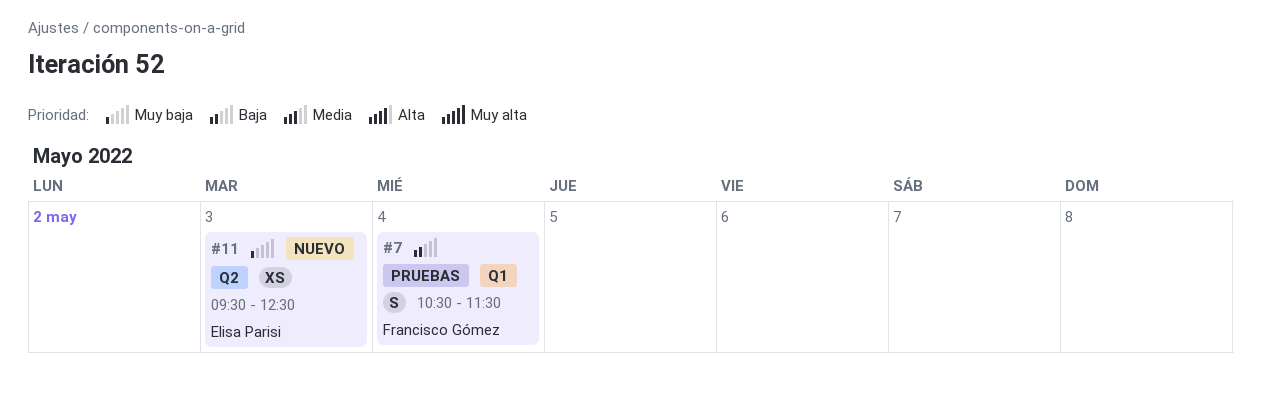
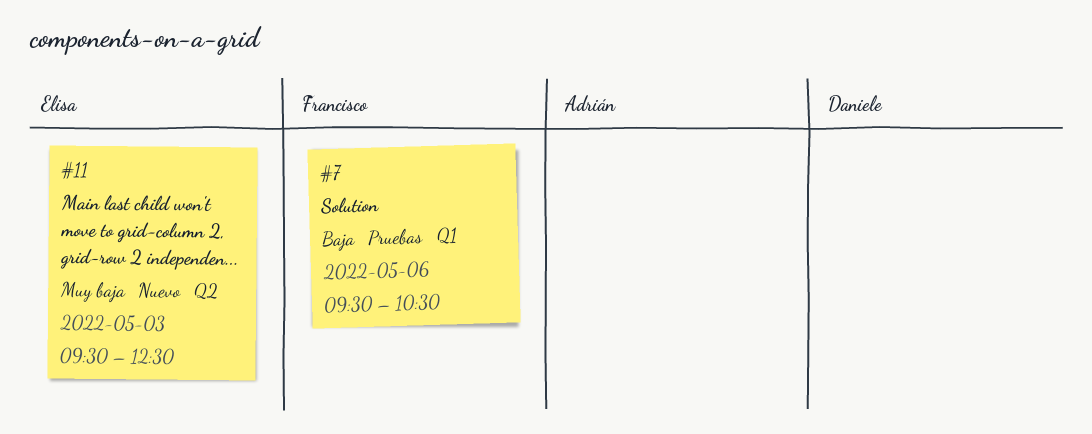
#7, day: May 4 -> May 6
#7, begins: 10:30 -> 09:30
#7, ends: 11:30 -> 10:30

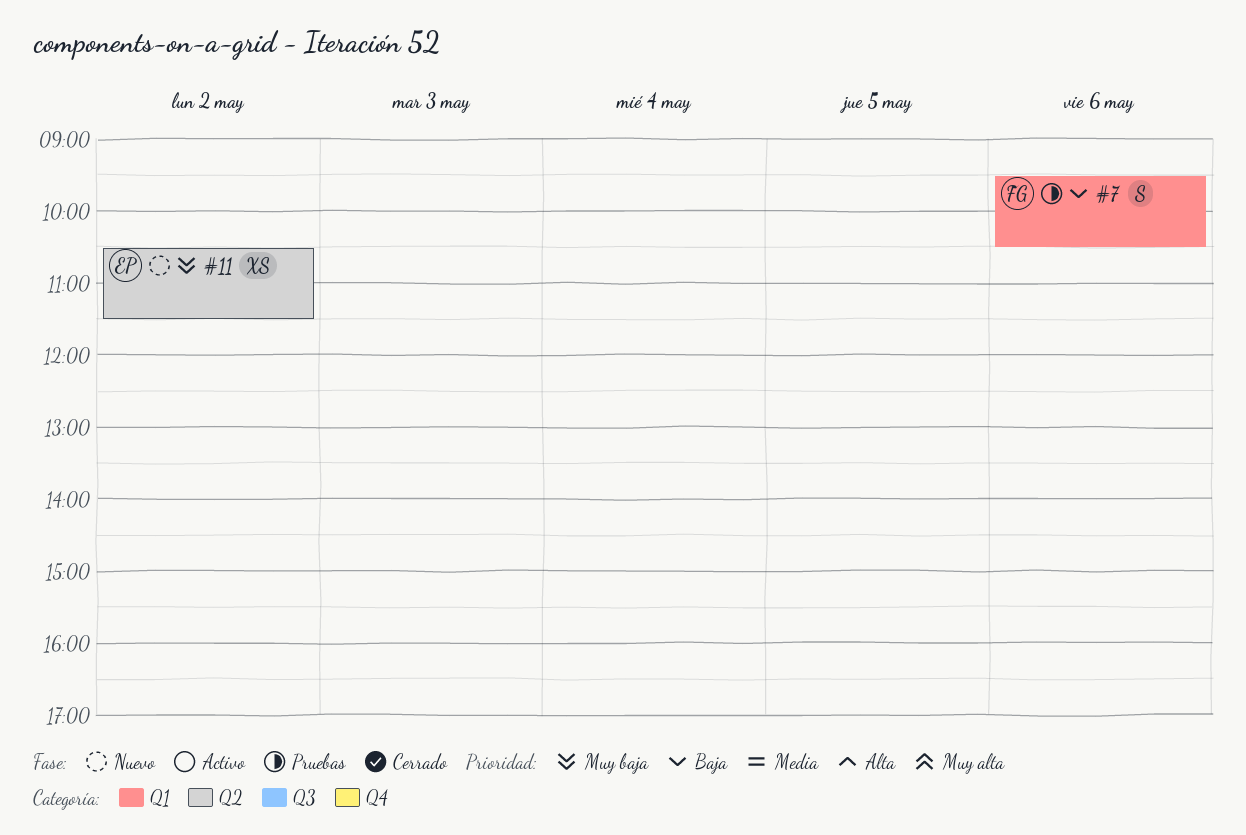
#11, day: May 3 -> May 2
#11, begins: 09:30 -> 10:30
#11, ends: 12:30 -> 11:30

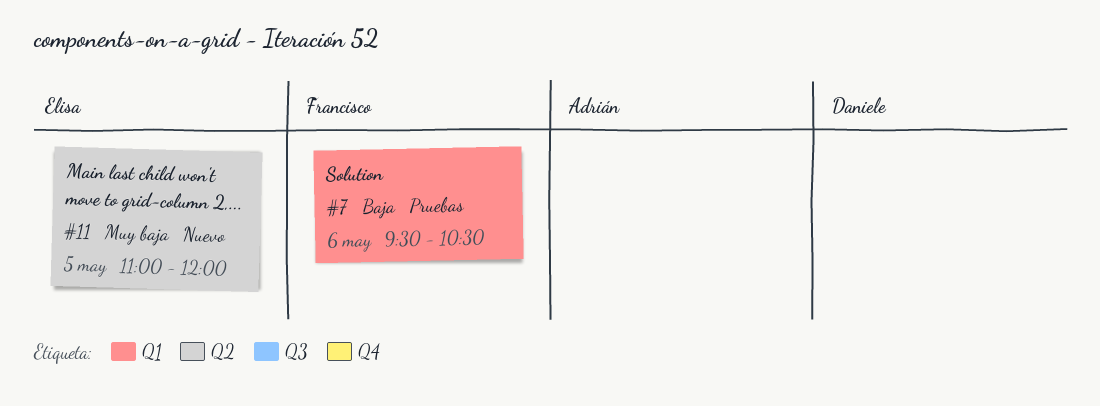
#11, day: May 2 -> May 5
#11, begins: 10:30 -> 11:00
#11, ends: 11:30 -> 12:00

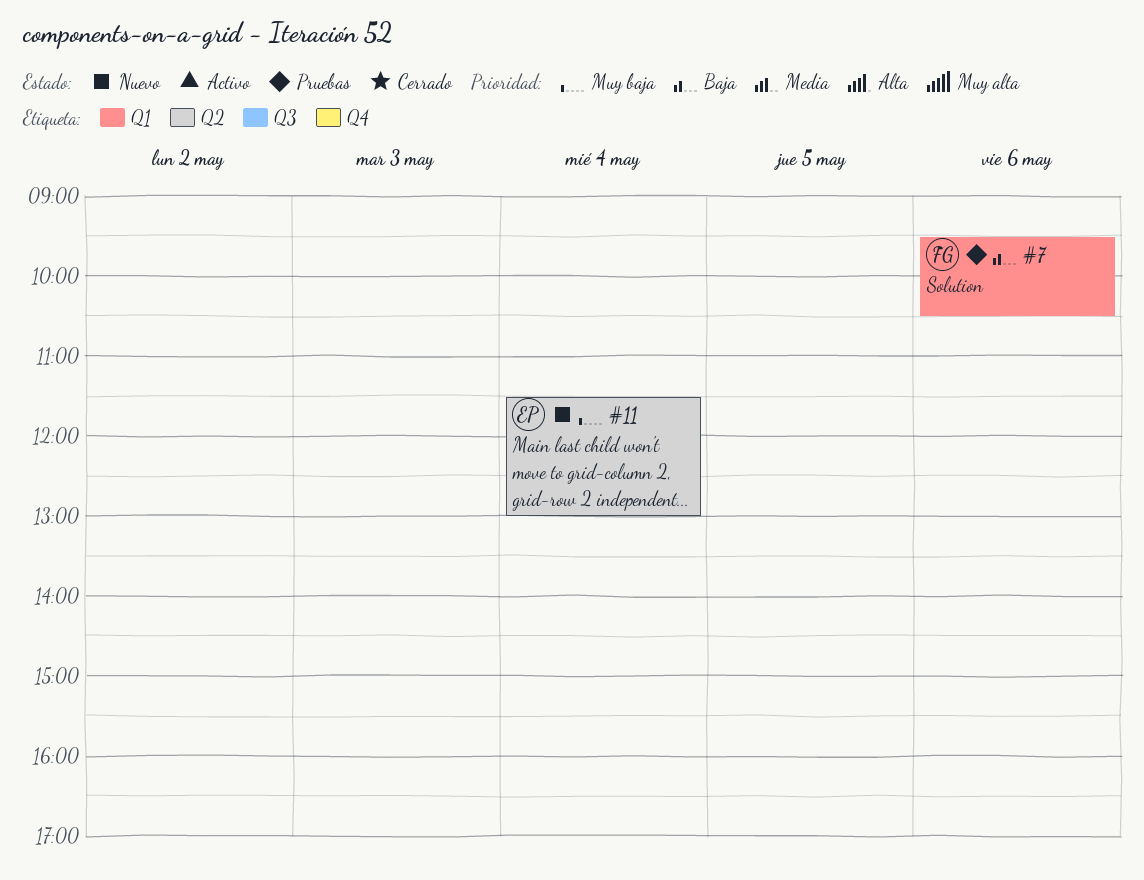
#11, day: May 5 -> May 4
#11, begins: 11:00 -> 11:30
#11, ends: 12:00 -> 13:00

